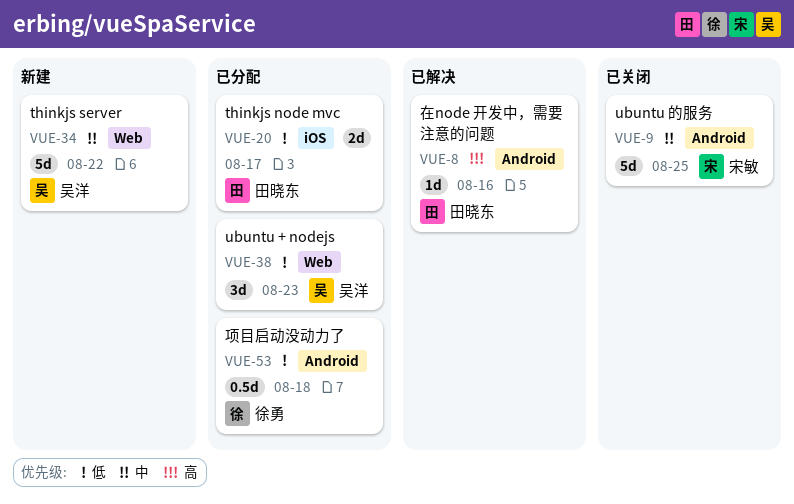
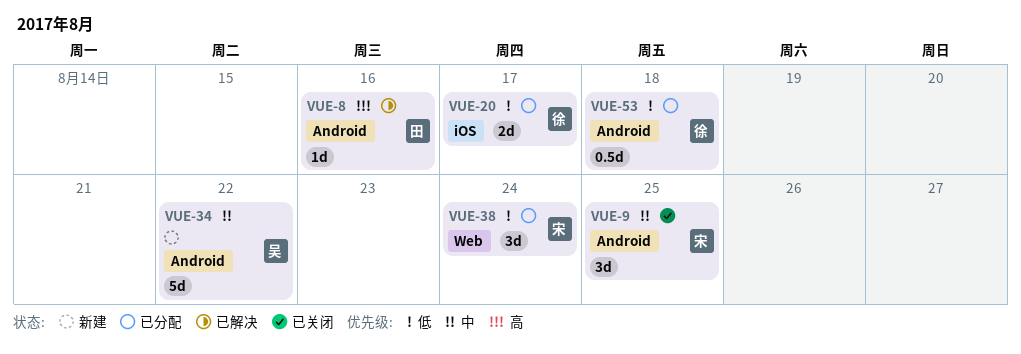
VUE-9, estimate: 5d -> 3d
VUE-20, owner: 田晓东 -> 徐勇
VUE-34, label: Web -> Android
VUE-38, owner: 吴洋 -> 宋敏
VUE-38, due: Aug 23 -> Aug 24

